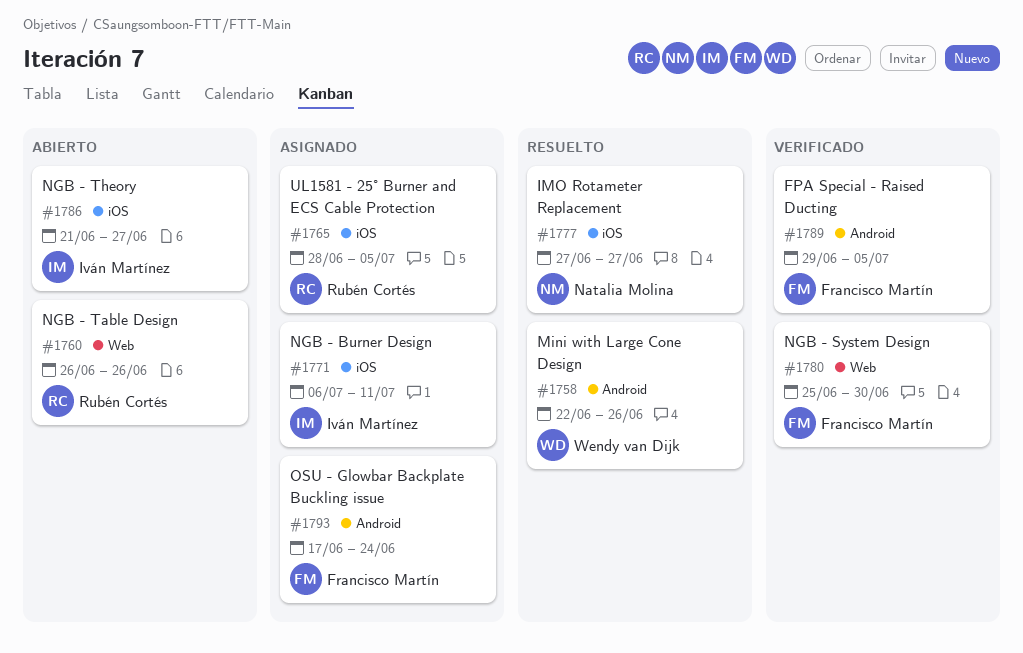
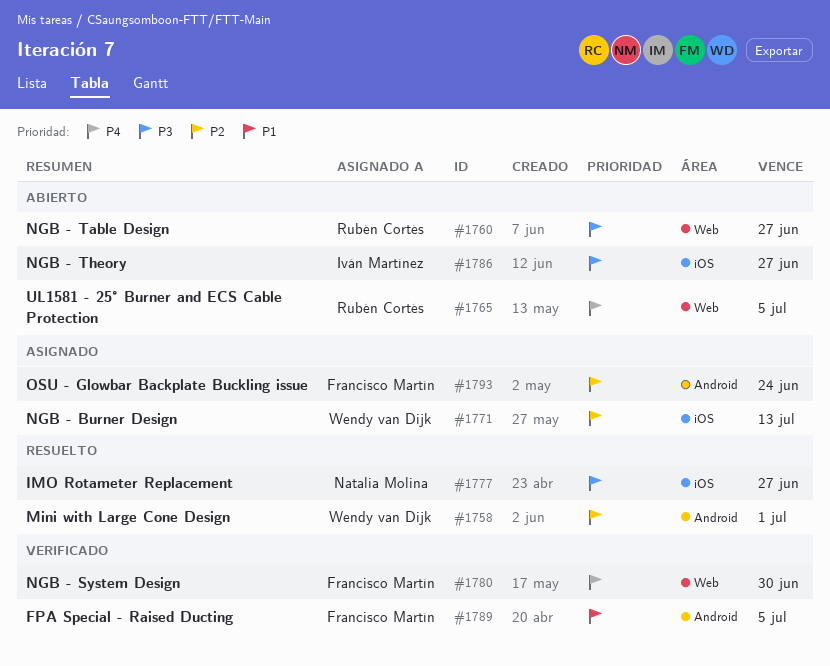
#1758, due: Jun 26 -> Jul 1
#1760, due: Jun 26 -> Jun 27
#1765, status: Asignado -> Abierto
#1765, label: iOS -> Web
#1771, owner: Iván Martínez -> Wendy van Dijk
#1771, due: Jul 11 -> Jul 13

